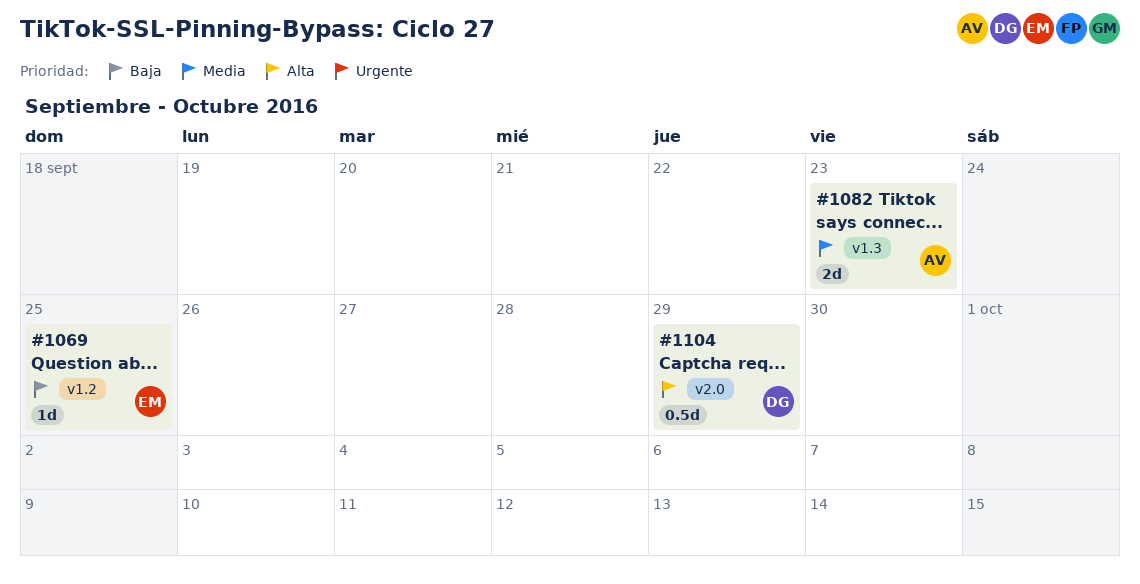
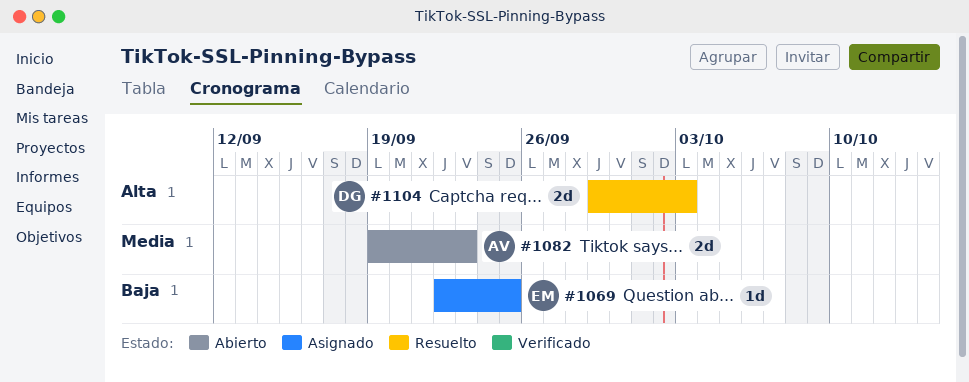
#1104, estimate: 0.5d -> 2d
#1104, due: Sep 29 -> Oct 3

